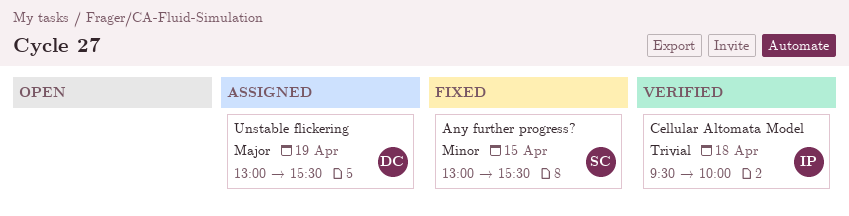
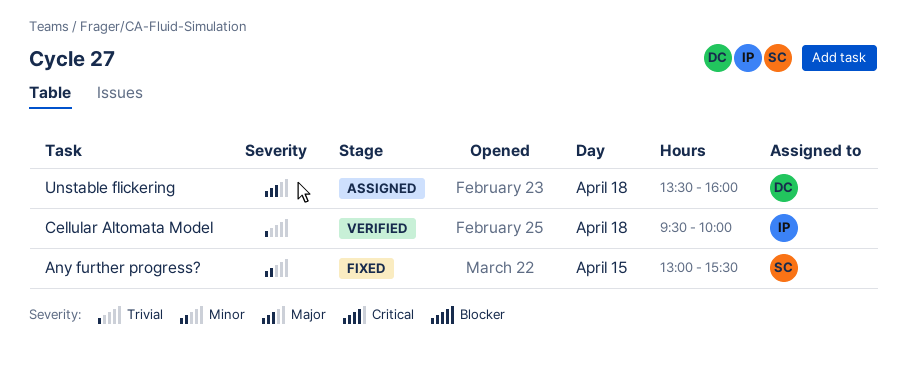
Unstable flickering, day: Apr 19 -> Apr 18
Unstable flickering, begins: 13:00 -> 13:30
Unstable flickering, ends: 15:30 -> 16:00

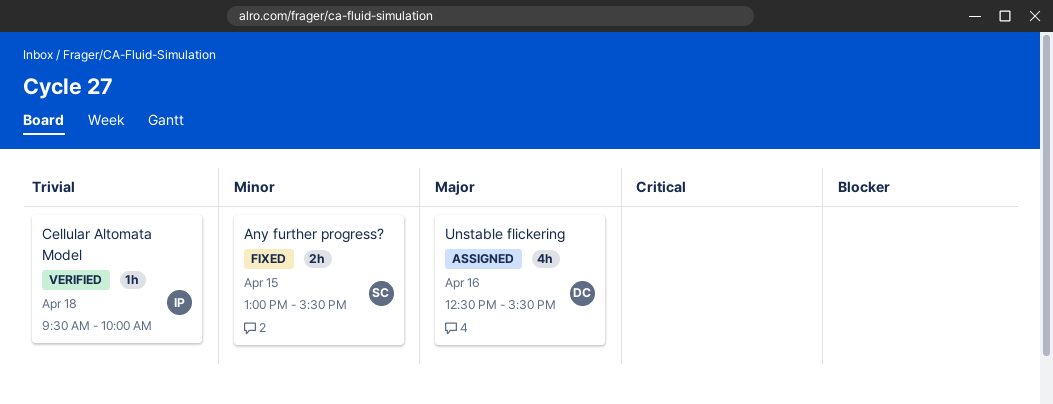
Unstable flickering, day: Apr 18 -> Apr 16
Unstable flickering, begins: 13:30 -> 12:30
Unstable flickering, ends: 16:00 -> 15:30

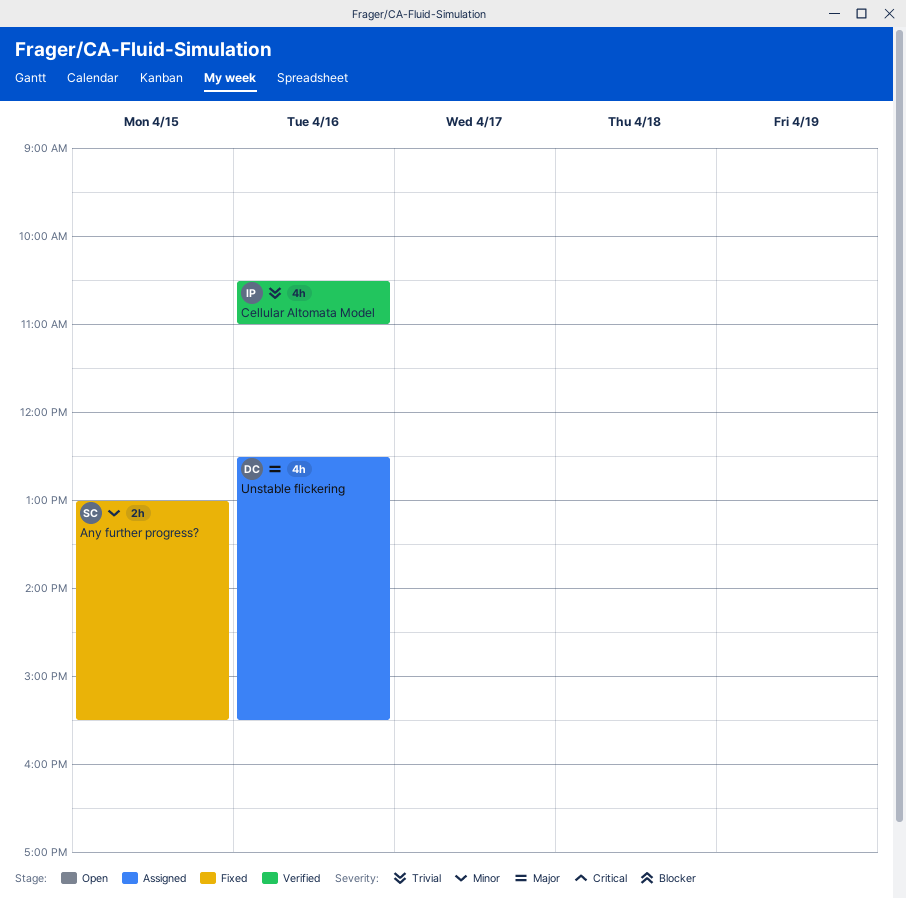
Cellular Altomata Model, estimate: 1h -> 4h
Cellular Altomata Model, day: Apr 18 -> Apr 16
Cellular Altomata Model, begins: 09:30 -> 10:30
Cellular Altomata Model, ends: 10:00 -> 11:00

